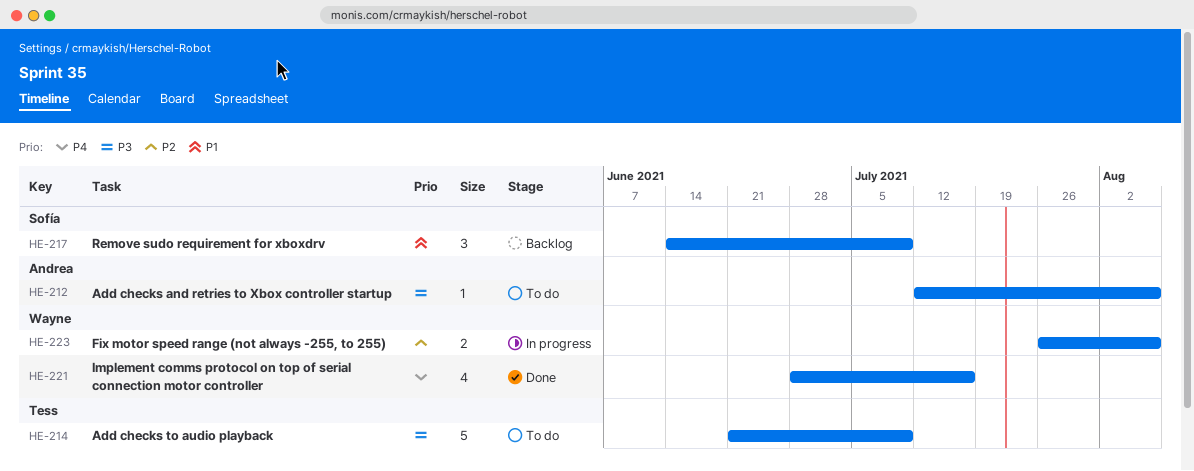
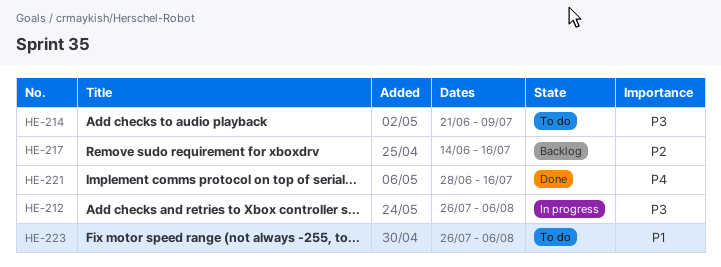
HE-212, status: To do -> In progress
HE-212, start: Jul 12 -> Jul 26
HE-217, priority: P1 -> P2
HE-217, due: Jul 9 -> Jul 16
HE-223, status: In progress -> To do
HE-223, priority: P2 -> P1

